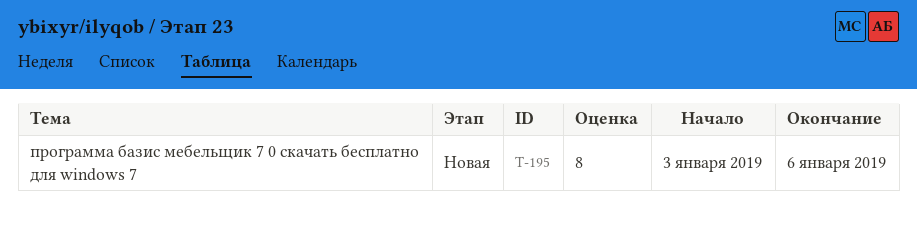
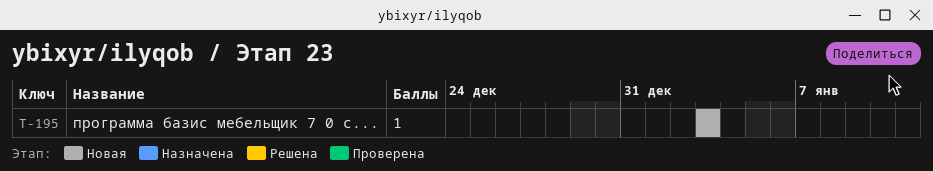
T-195, estimate: 8 -> 1
T-195, due: Jan 6 -> Jan 3

